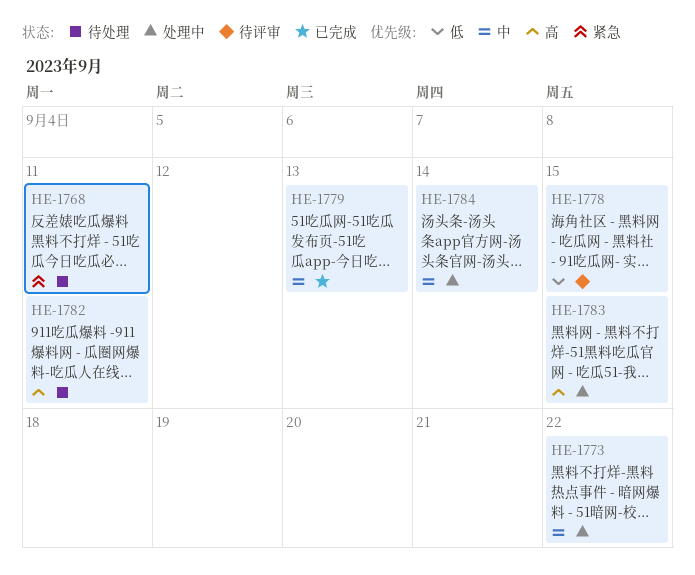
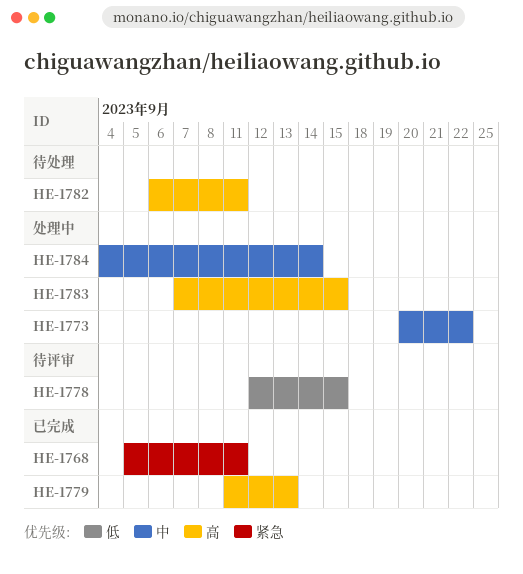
HE-1768, status: 待处理 -> 已完成
HE-1779, priority: 中 -> 高

